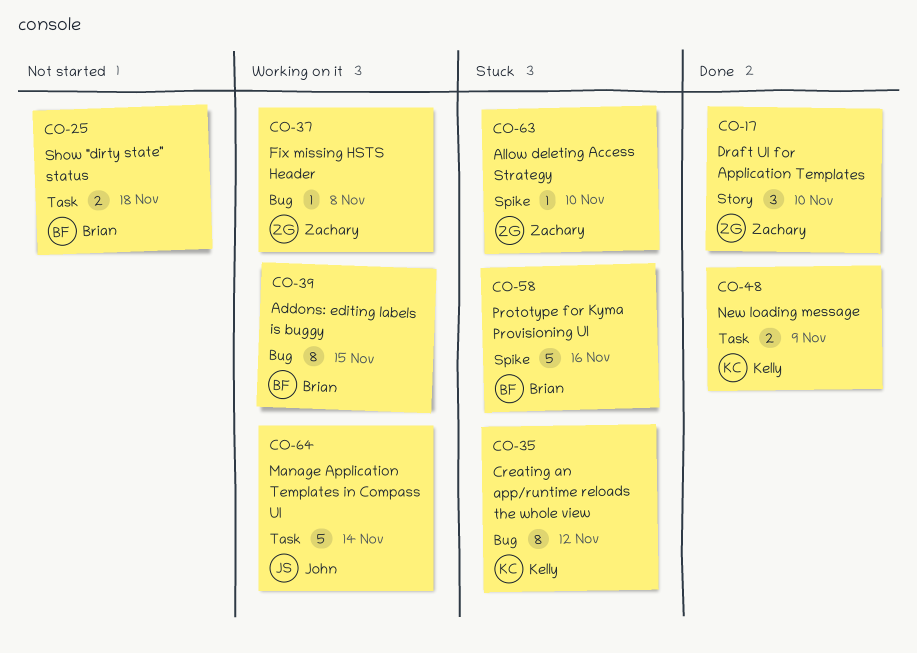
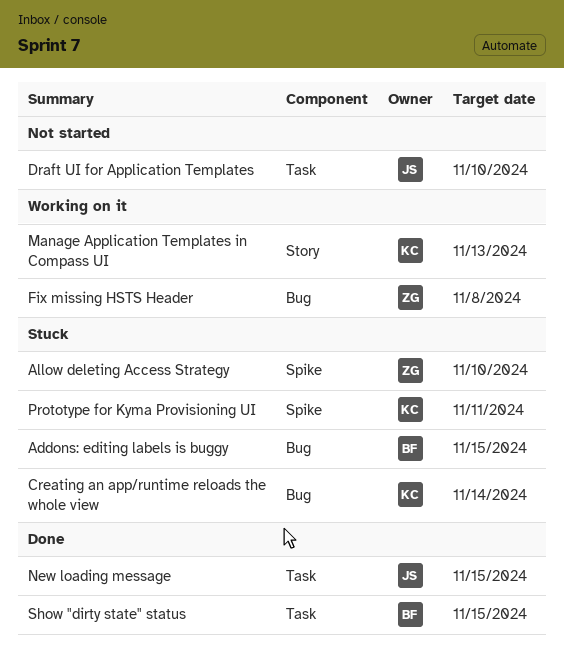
Addons: editing labels is buggy, status: Working on it -> Stuck
Creating an app/runtime reloads the whole view, due: Nov 12 -> Nov 14
Draft UI for Application Templates, status: Done -> Not started
Draft UI for Application Templates, owner: Zachary -> John
Draft UI for Application Templates, label: Story -> Task
Manage Application Templates in Compass UI, owner: John -> Kelly
Manage Application Templates in Compass UI, label: Task -> Story
Manage Application Templates in Compass UI, due: Nov 14 -> Nov 13
New loading message, owner: Kelly -> John
New loading message, due: Nov 9 -> Nov 15
Prototype for Kyma Provisioning UI, owner: Brian -> Kelly
Prototype for Kyma Provisioning UI, due: Nov 16 -> Nov 11
Show "dirty state" status, status: Not started -> Done
Show "dirty state" status, due: Nov 18 -> Nov 15

